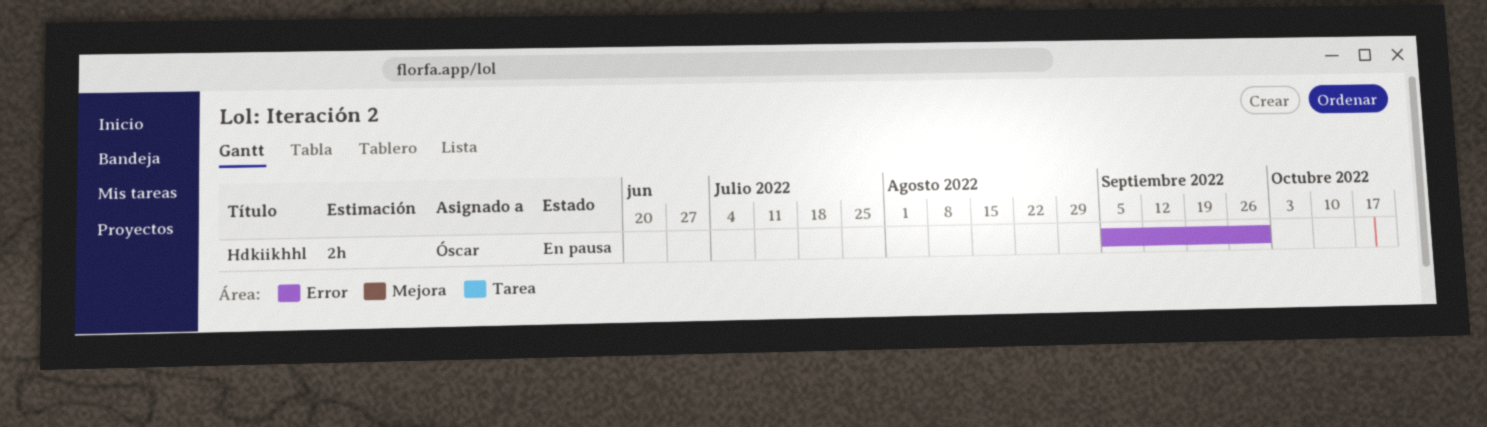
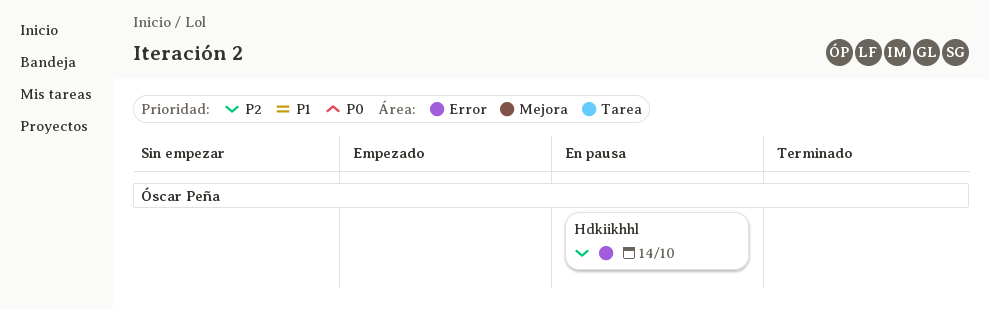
Hdkiikhhl, due: Sep 30 -> Oct 14

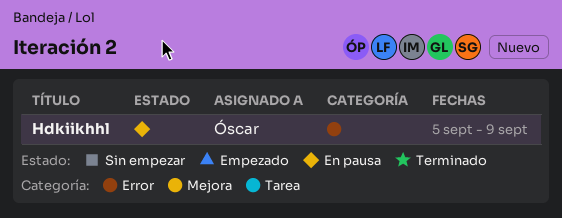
Hdkiikhhl, due: Oct 14 -> Sep 9

